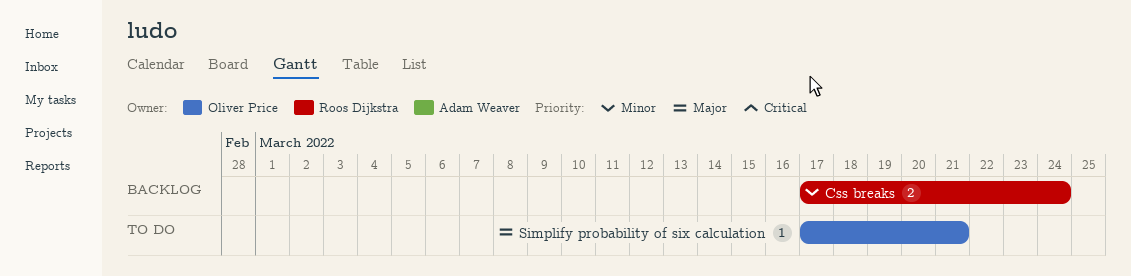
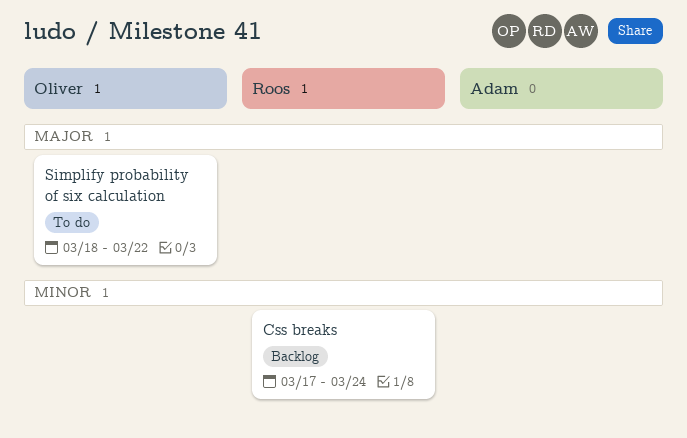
Simplify probability of six calculation, start: Mar 17 -> Mar 18
Simplify probability of six calculation, due: Mar 21 -> Mar 22

